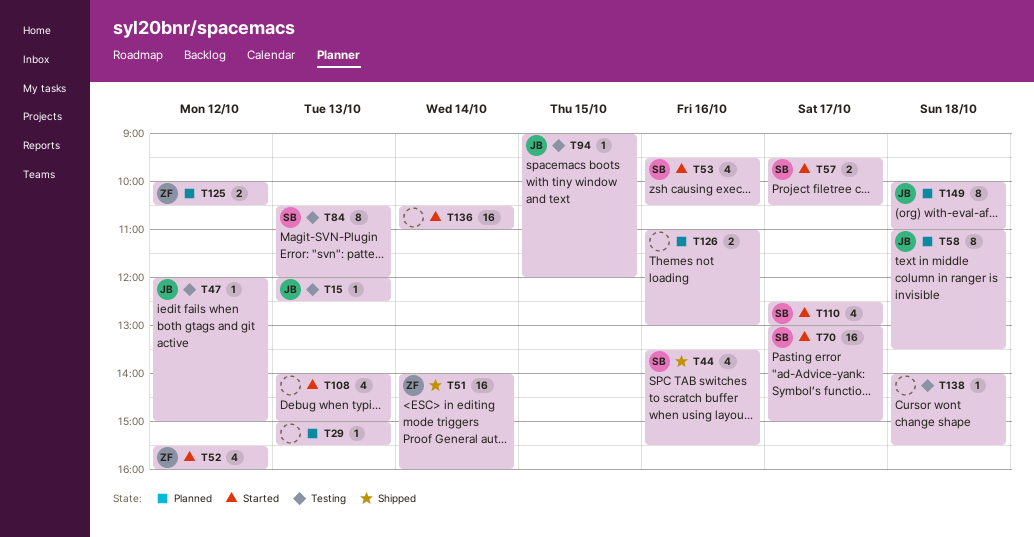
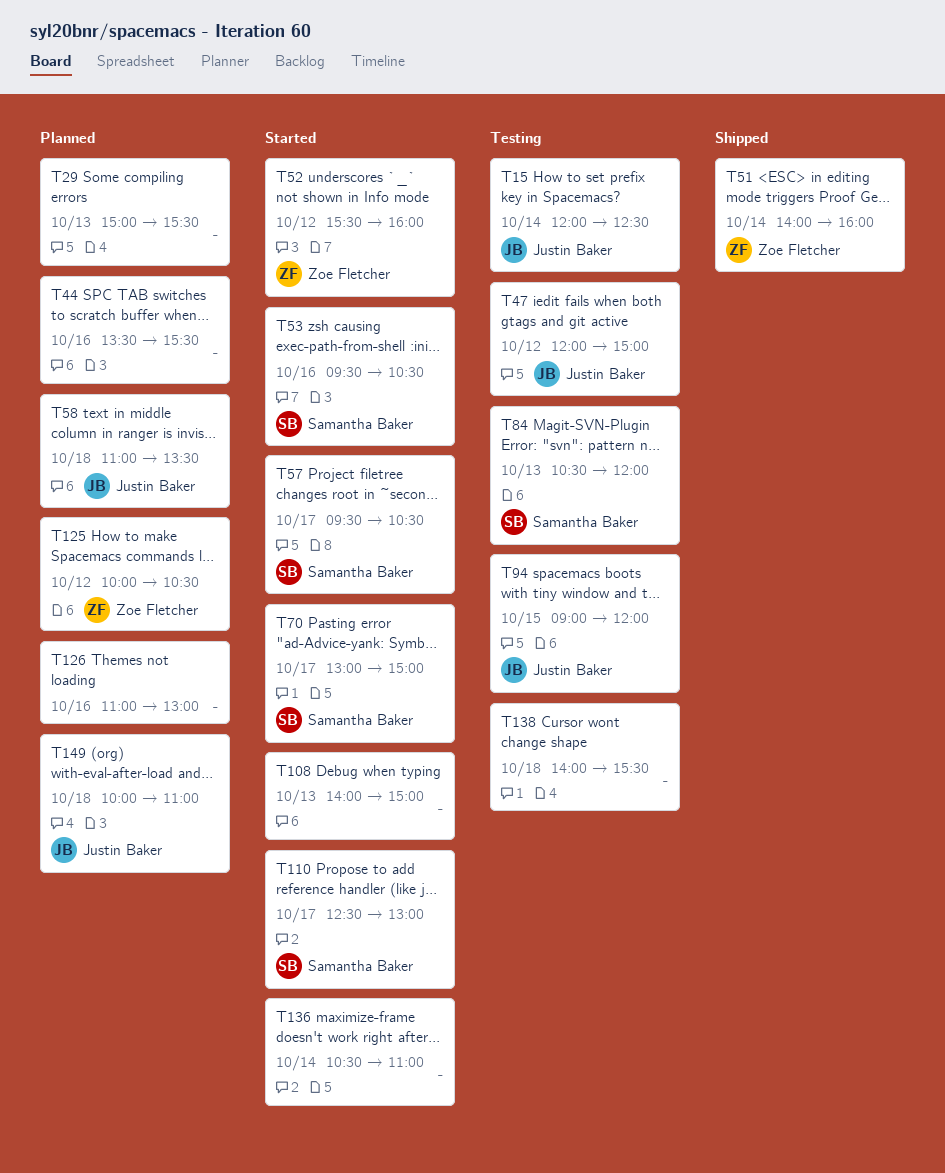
T15, day: Oct 13 -> Oct 14
T44, status: Shipped -> Planned
T44, owner: Samantha Baker -> none

